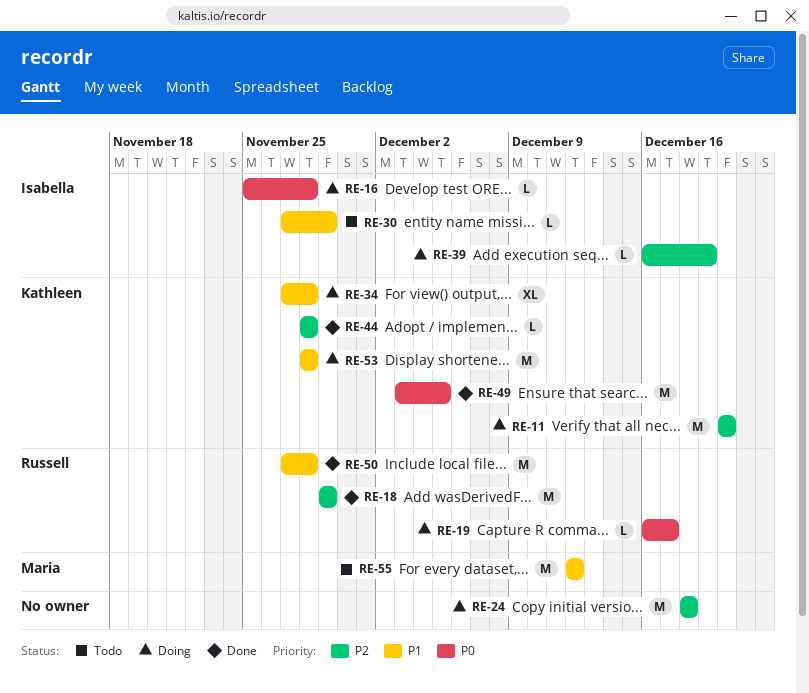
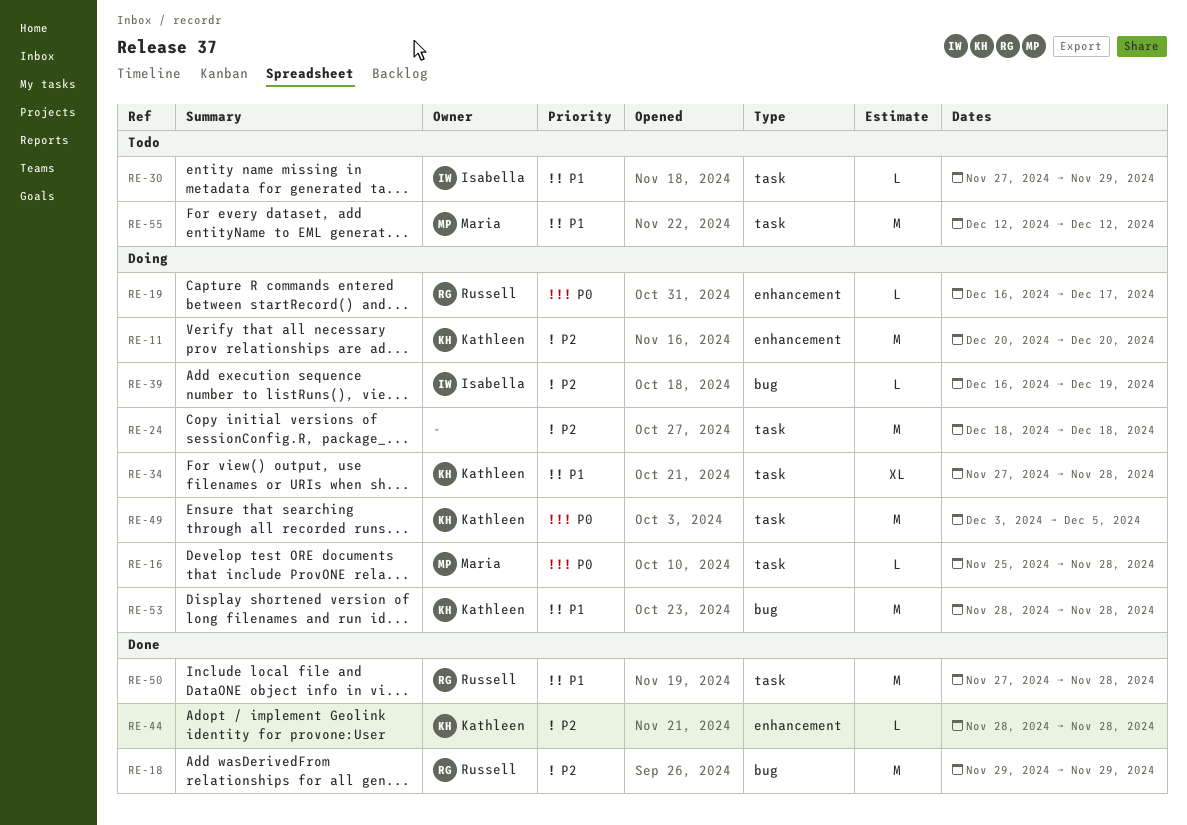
RE-16, owner: Isabella -> Maria
RE-49, status: Done -> Doing

